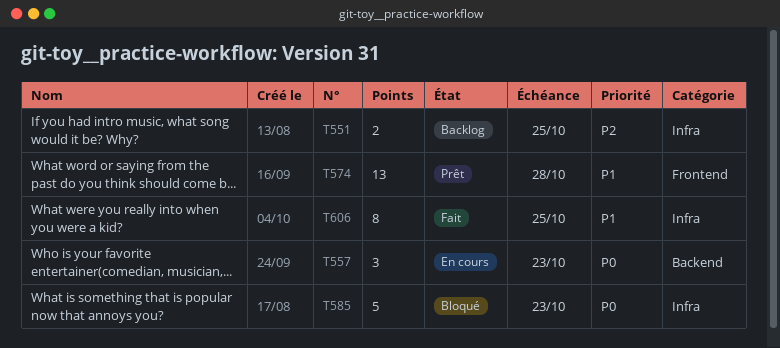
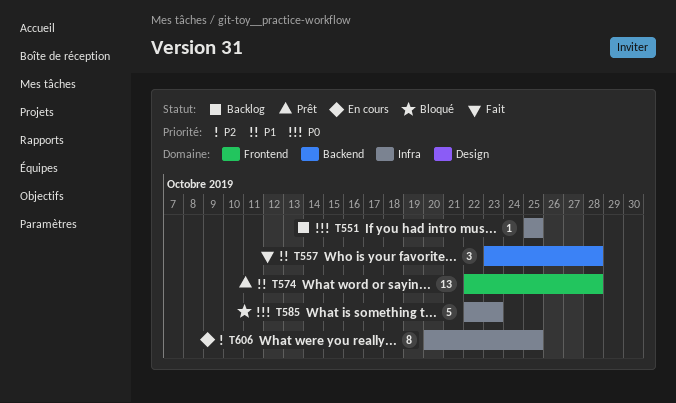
T551, priority: P2 -> P0
T551, estimate: 2 -> 1
T557, status: En cours -> Fait
T557, priority: P0 -> P1
T557, due: Oct 23 -> Oct 28
T606, status: Fait -> En cours
T606, priority: P1 -> P2

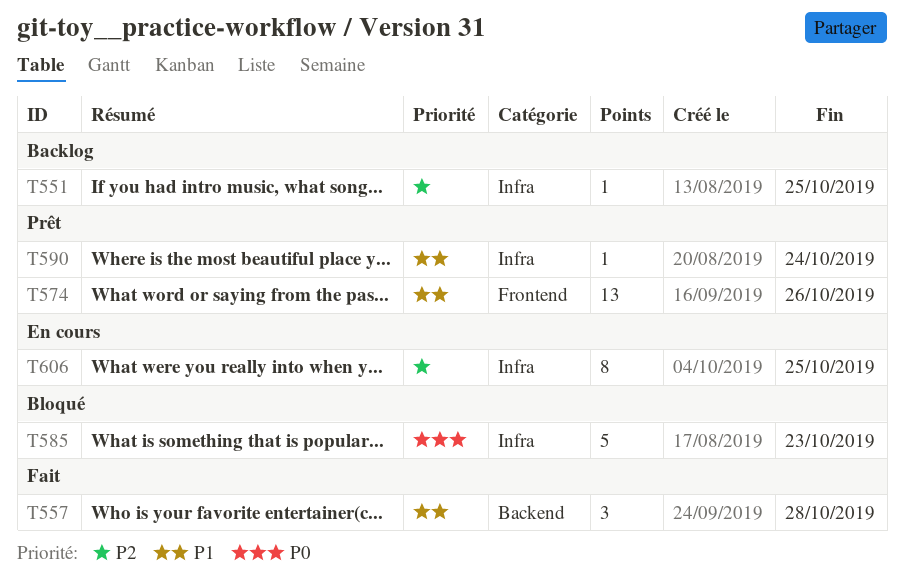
T551, priority: P0 -> P2
T574, due: Oct 28 -> Oct 26
T590: none -> present

